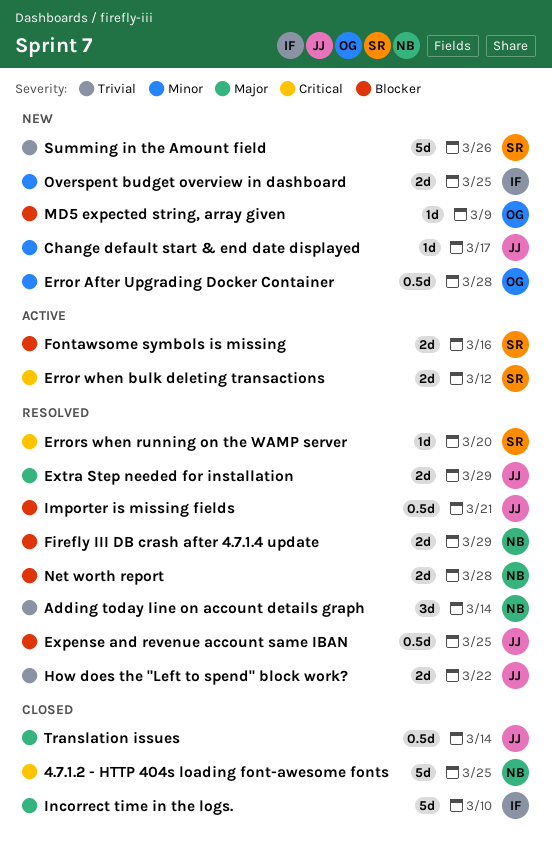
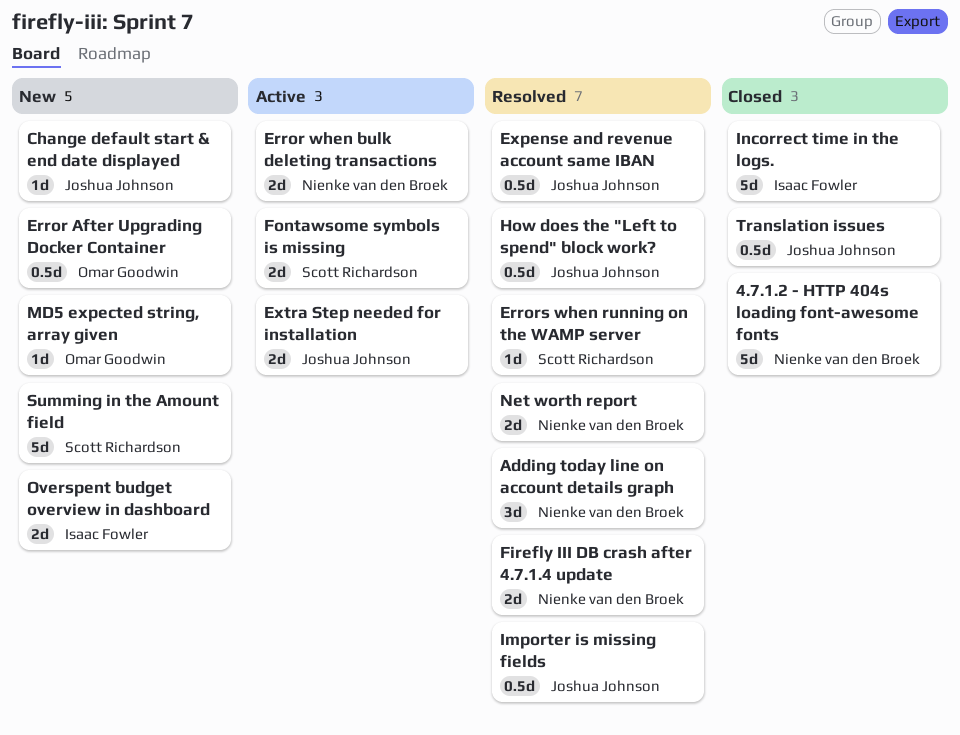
Error when bulk deleting transactions, owner: Scott Richardson -> Nienke van den Broek
Extra Step needed for installation, status: Resolved -> Active
How does the "Left to spend" block work?, estimate: 2d -> 0.5d

